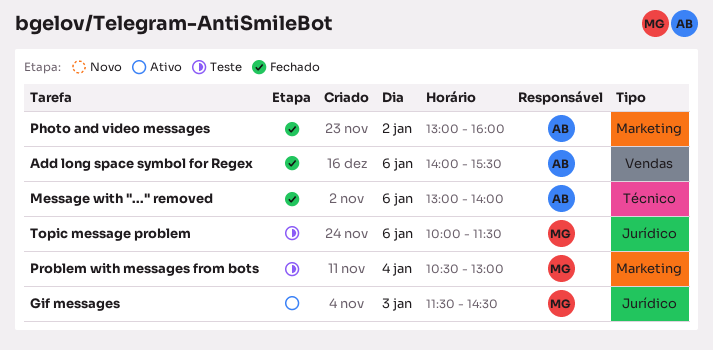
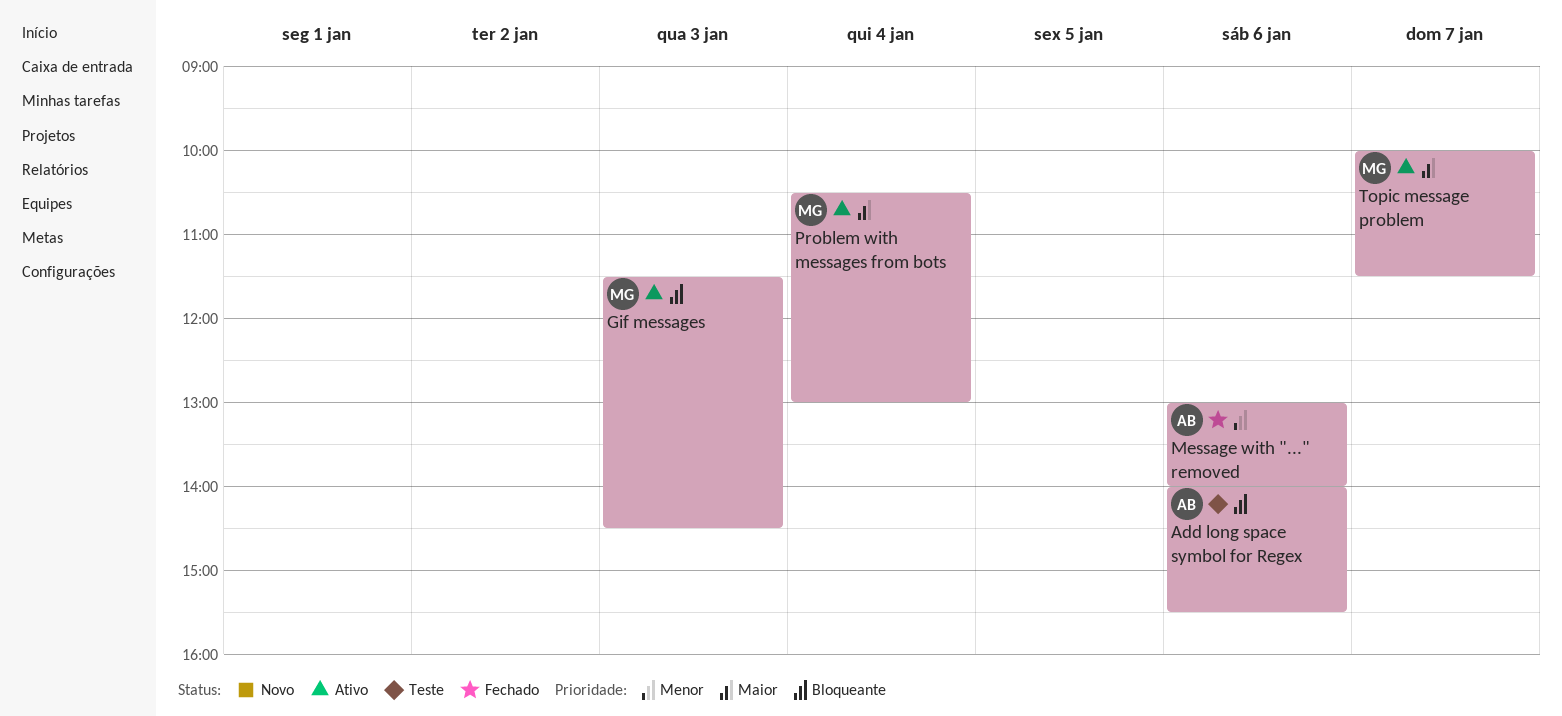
Add long space symbol for Regex, status: Fechado -> Teste
Photo and video messages: present -> none
Problem with messages from bots, status: Teste -> Ativo
Topic message problem, status: Teste -> Ativo
Topic message problem, day: Jan 6 -> Jan 7

